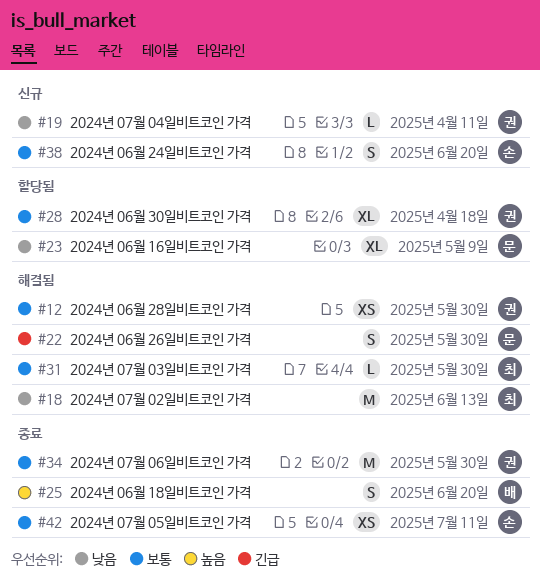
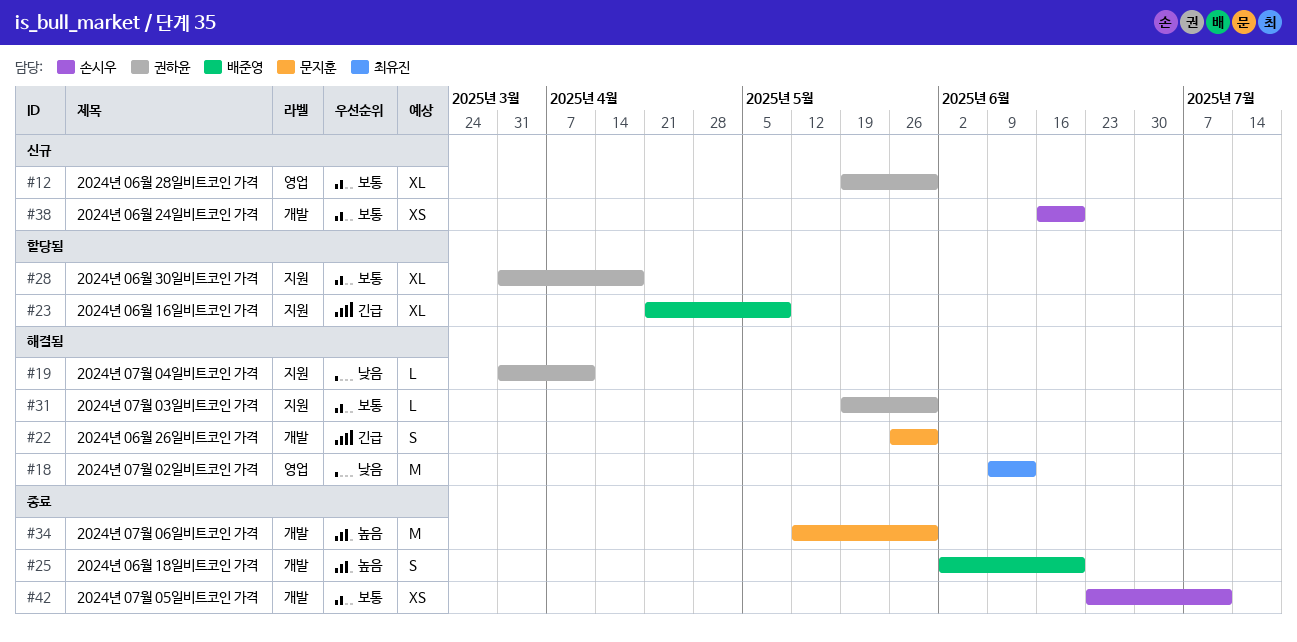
#12, status: 해결됨 -> 신규
#12, estimate: XS -> XL
#19, status: 신규 -> 해결됨
#23, owner: 문지훈 -> 배준영
#23, priority: 낮음 -> 긴급
#31, owner: 최유진 -> 권하윤
#34, owner: 권하윤 -> 문지훈
#34, priority: 보통 -> 높음
#38, estimate: S -> XS

